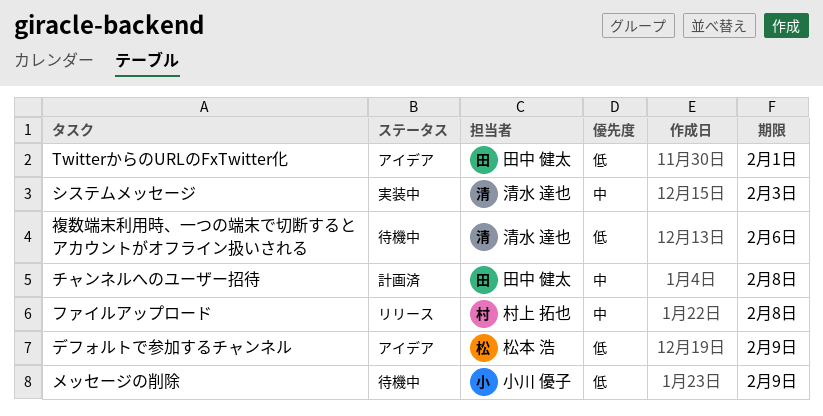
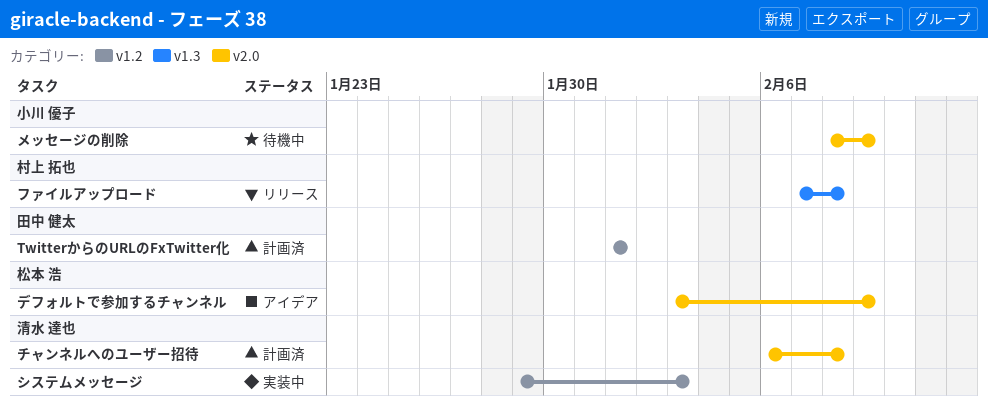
TwitterからのURLのFxTwitter化, status: アイデア -> 計画済
チャンネルへのユーザー招待, owner: 田中 健太 -> 清水 達也
複数端末利用時、一つの端末で切断するとアカウントがオフライン扱いされる: present -> none

